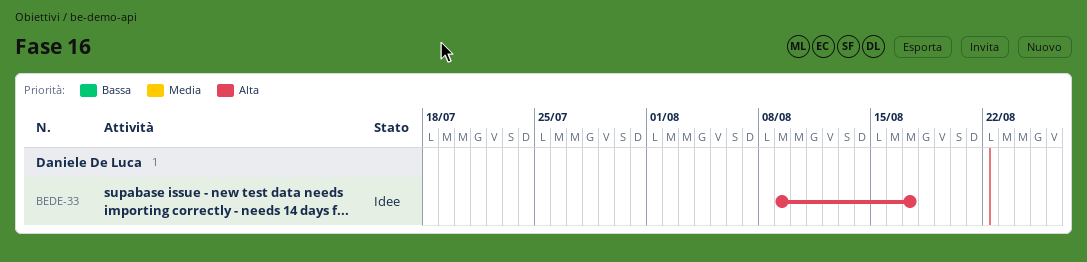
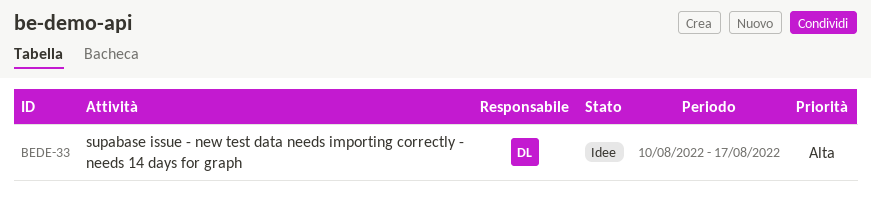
BEDE-33, start: Aug 9 -> Aug 10

